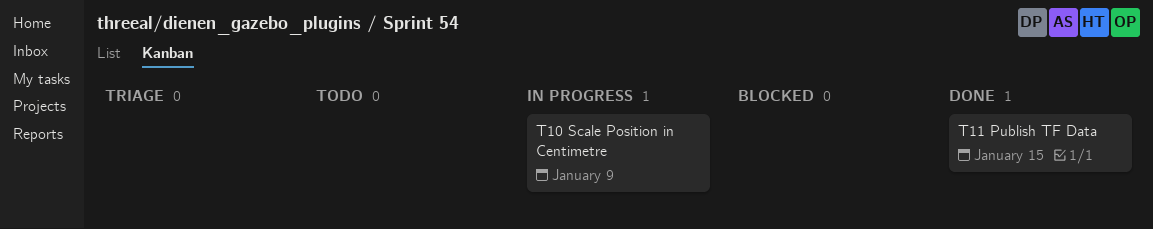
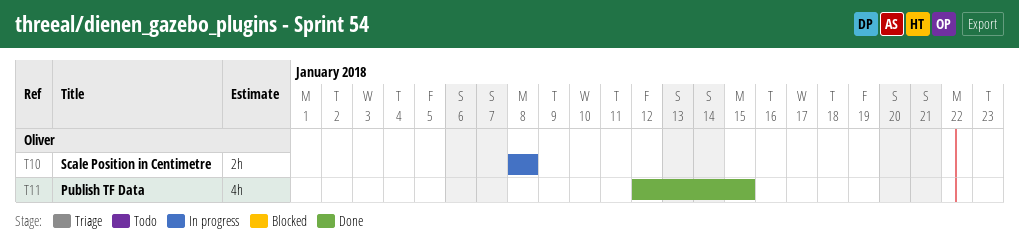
T10, due: Jan 9 -> Jan 8

